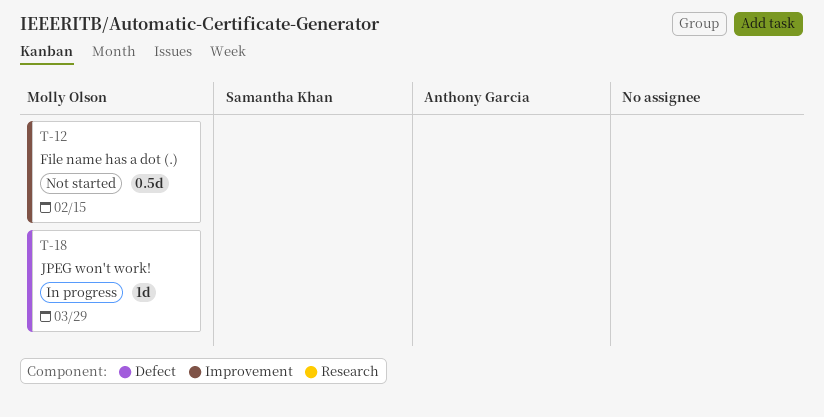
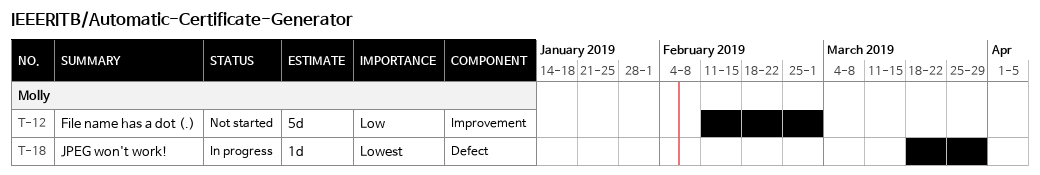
T-12, estimate: 0.5d -> 5d
T-12, due: Feb 15 -> Mar 1

